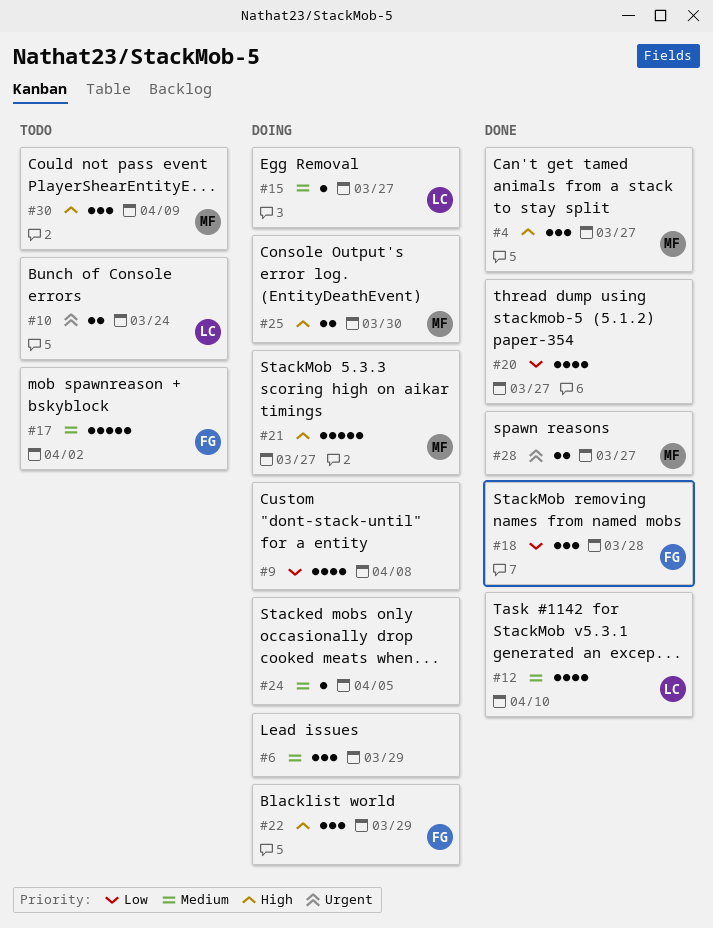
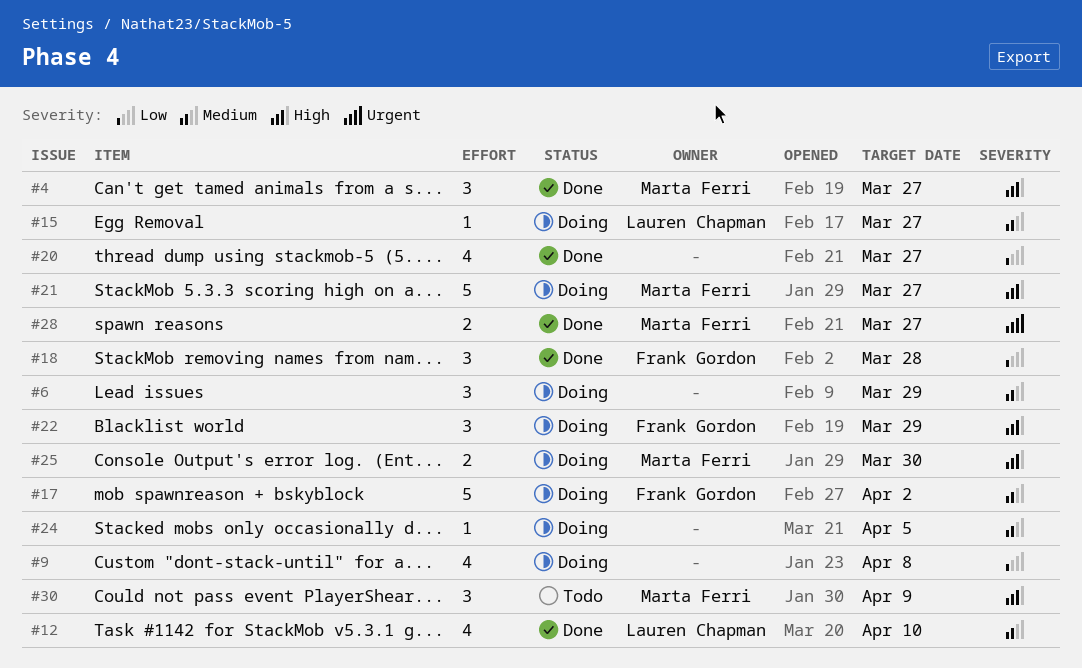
#10: present -> none
#17, status: Todo -> Doing

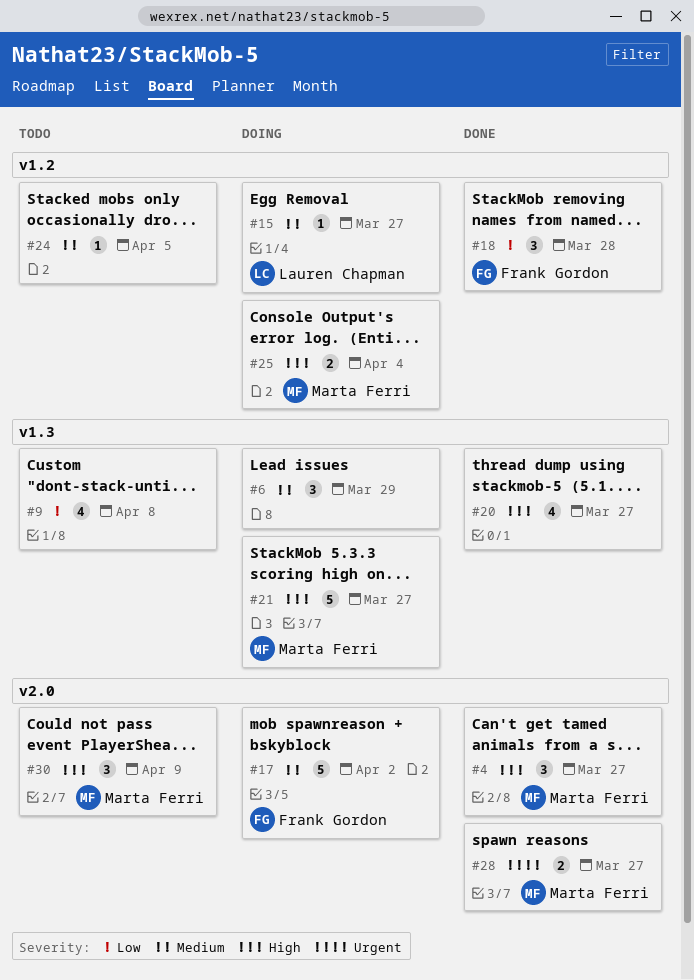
#9, status: Doing -> Todo
#12: present -> none
#20, priority: Low -> High
#22: present -> none
#24, status: Doing -> Todo
#25, due: Mar 30 -> Apr 4

